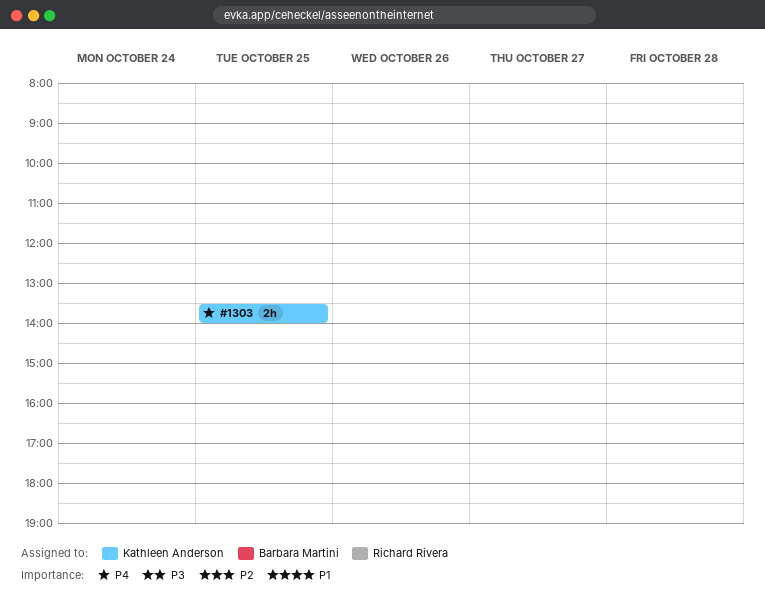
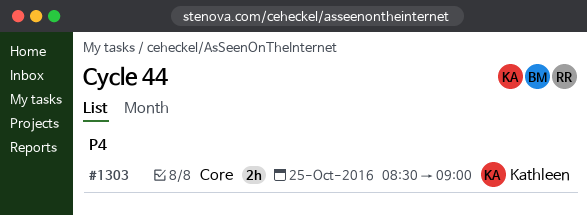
#1303, begins: 13:30 -> 08:30
#1303, ends: 14:00 -> 09:00

